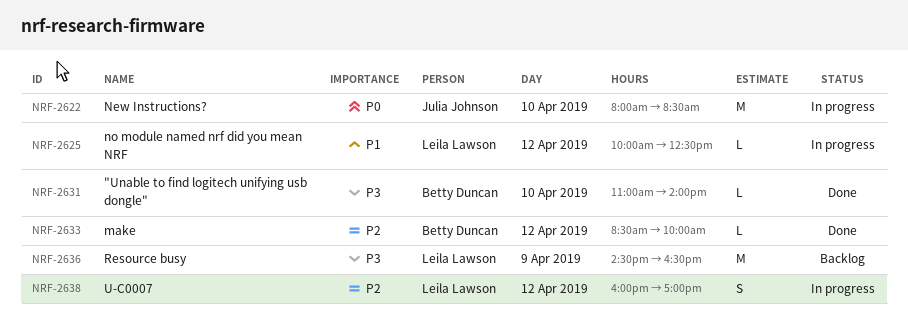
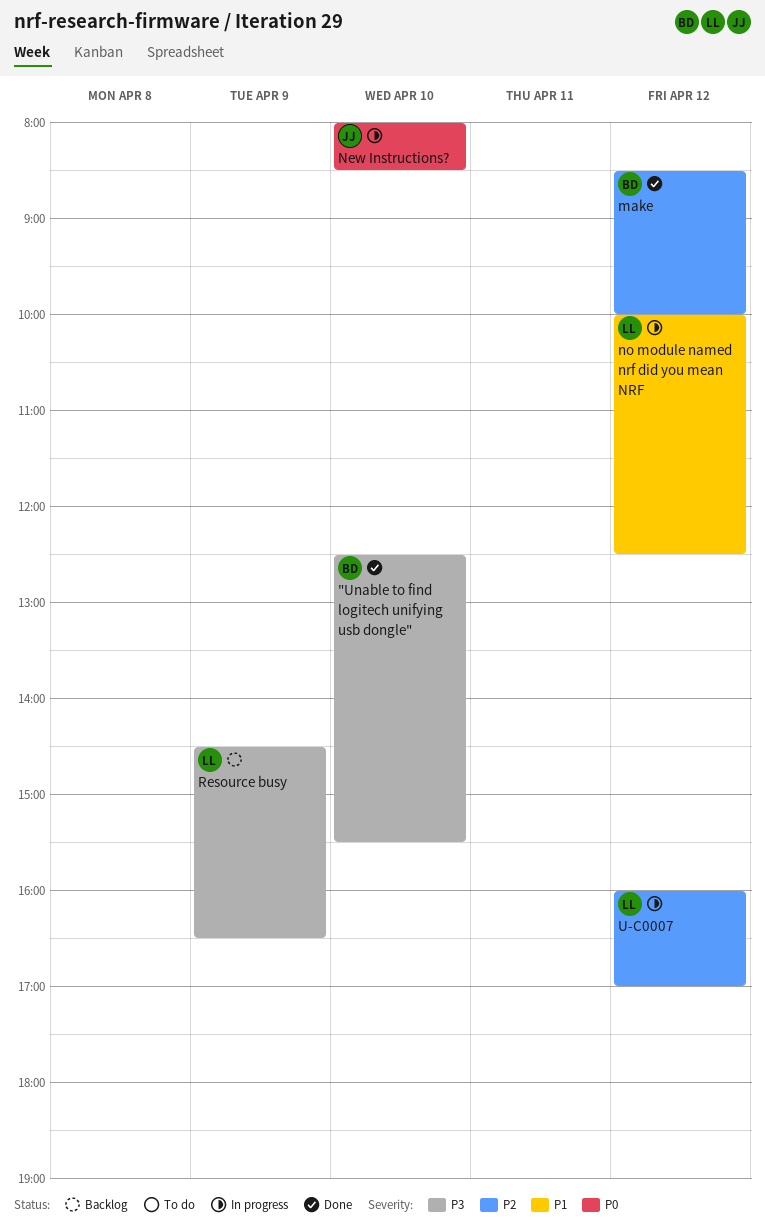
"Unable to find logitech unifying usb dongle", begins: 11:00 -> 12:30
"Unable to find logitech unifying usb dongle", ends: 14:00 -> 15:30

